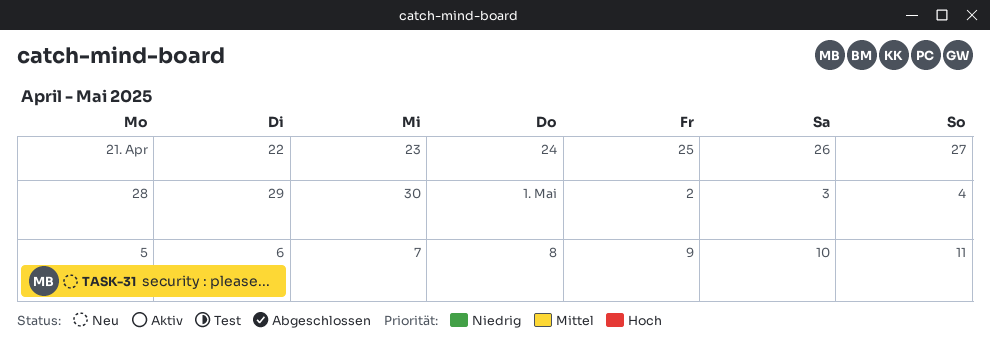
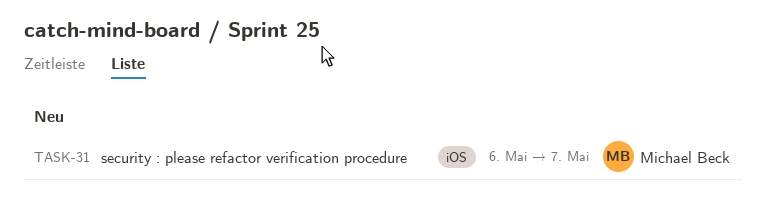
TASK-31, start: May 5 -> May 6
TASK-31, due: May 6 -> May 7

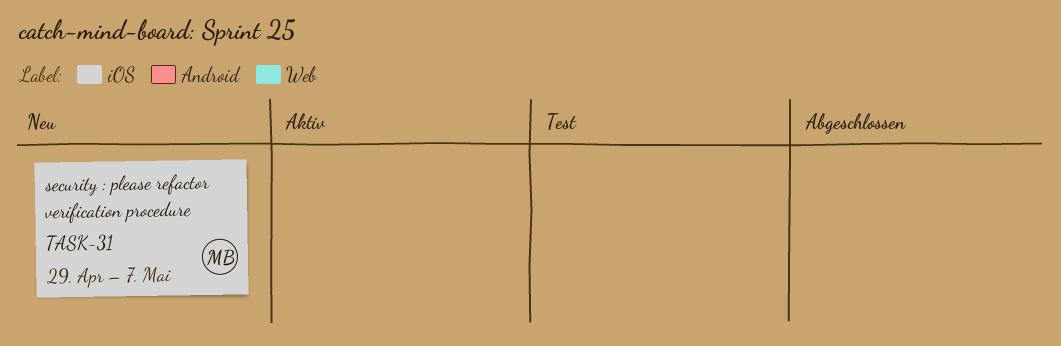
TASK-31, start: May 6 -> Apr 29

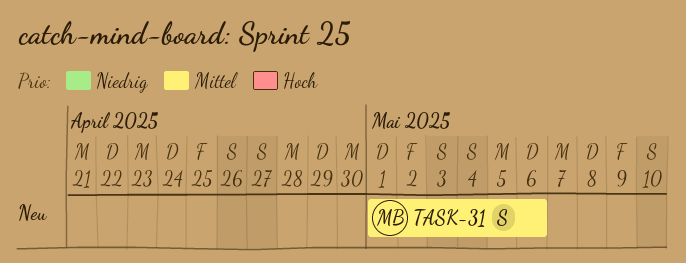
TASK-31, start: Apr 29 -> May 1
TASK-31, due: May 7 -> May 6

